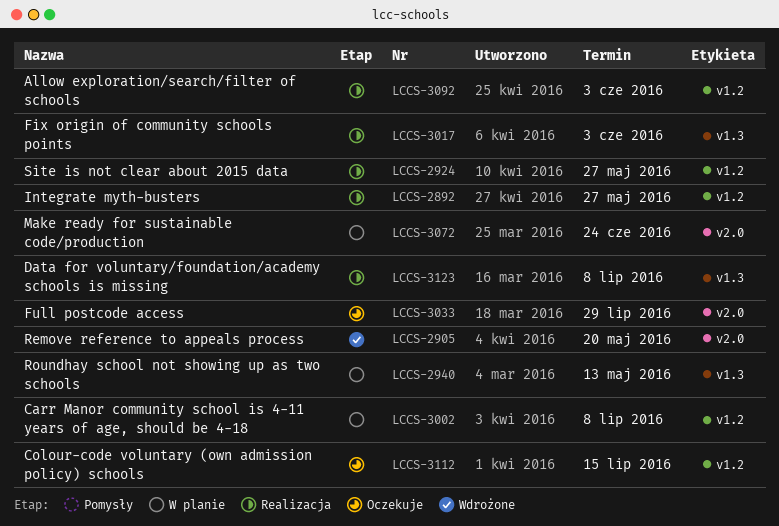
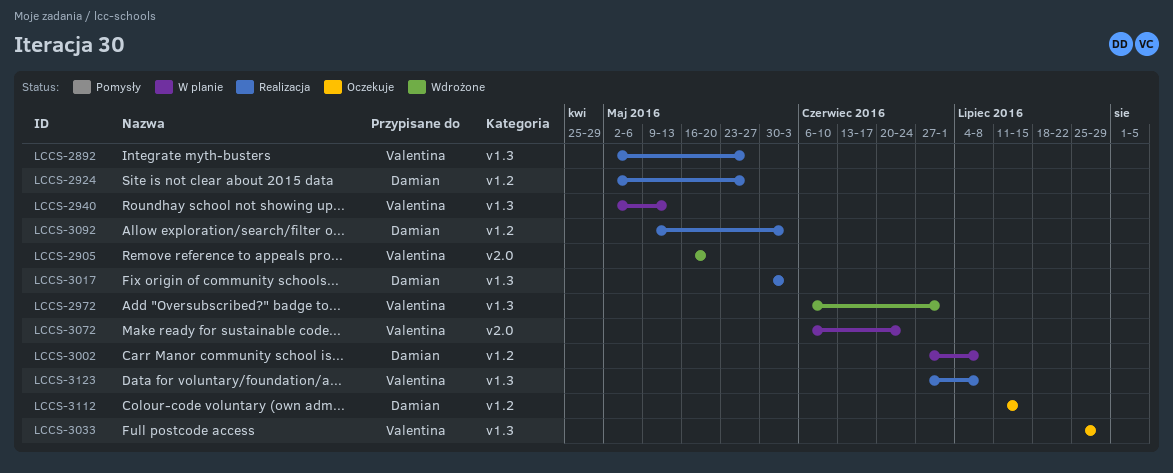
LCCS-2892, label: v1.2 -> v1.3
LCCS-2972: none -> present
LCCS-3033, label: v2.0 -> v1.3

